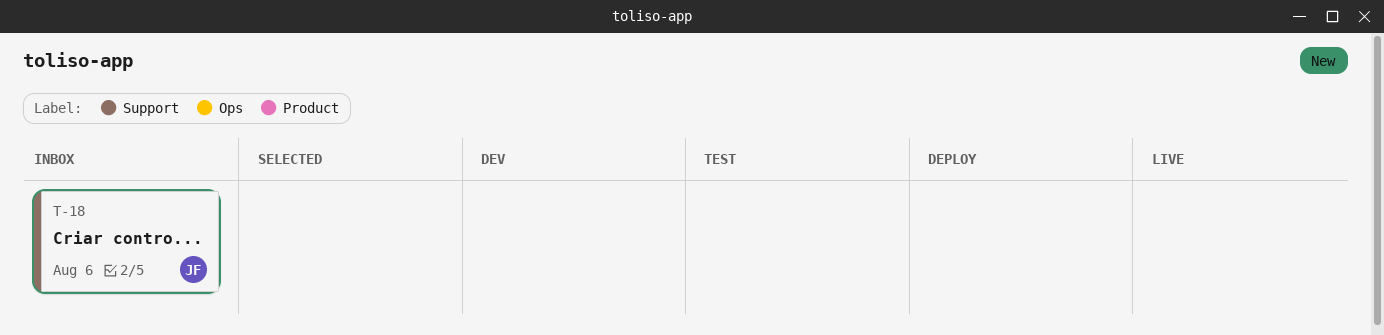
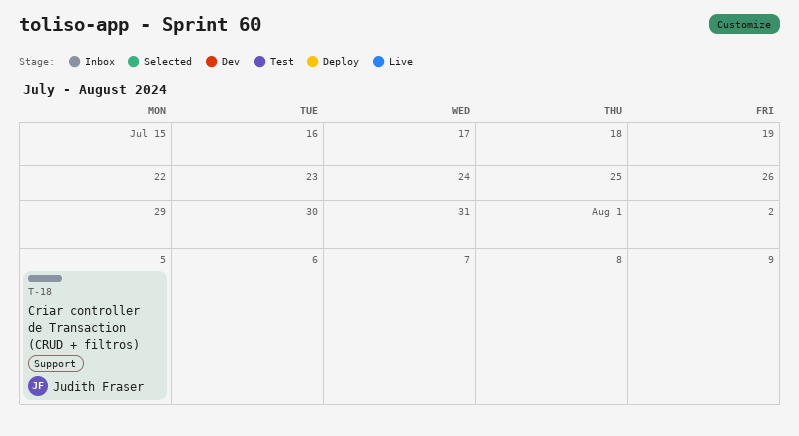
T-18, due: Aug 6 -> Aug 5

